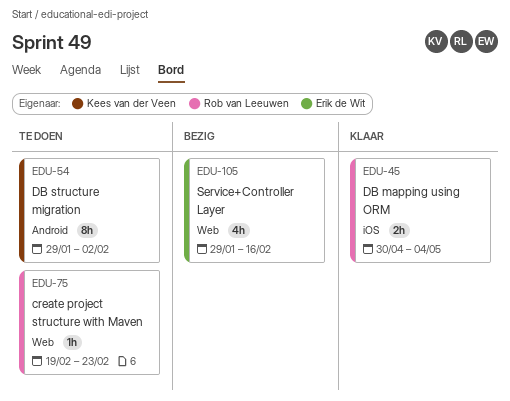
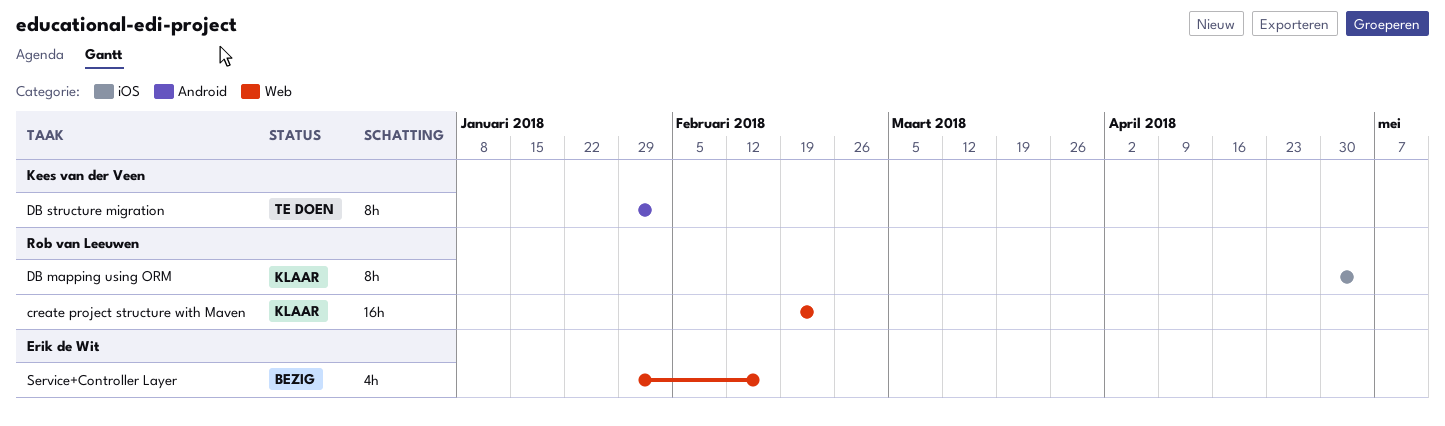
create project structure with Maven, status: Te doen -> Klaar
create project structure with Maven, estimate: 1h -> 16h
DB mapping using ORM, estimate: 2h -> 8h

